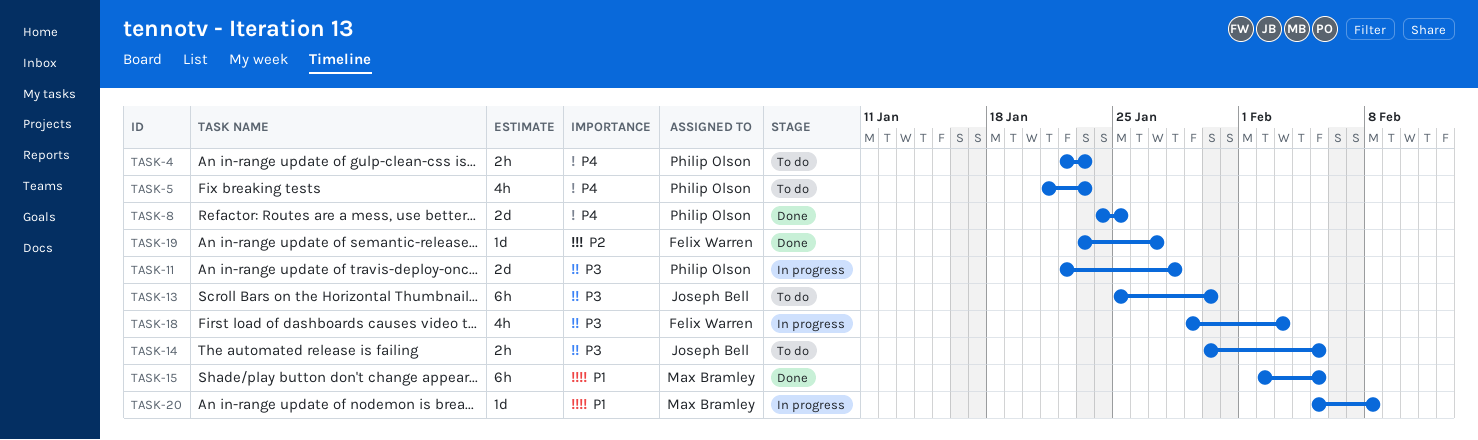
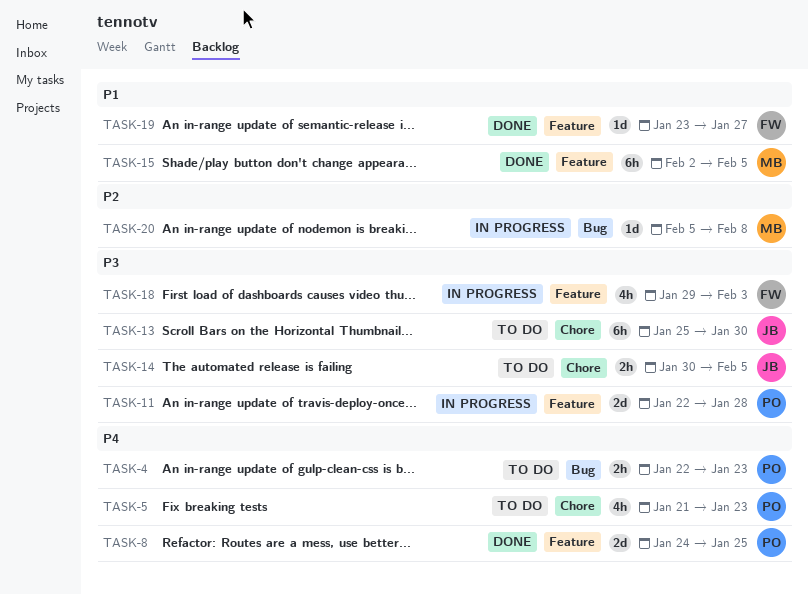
TASK-19, priority: P2 -> P1
TASK-20, priority: P1 -> P2

